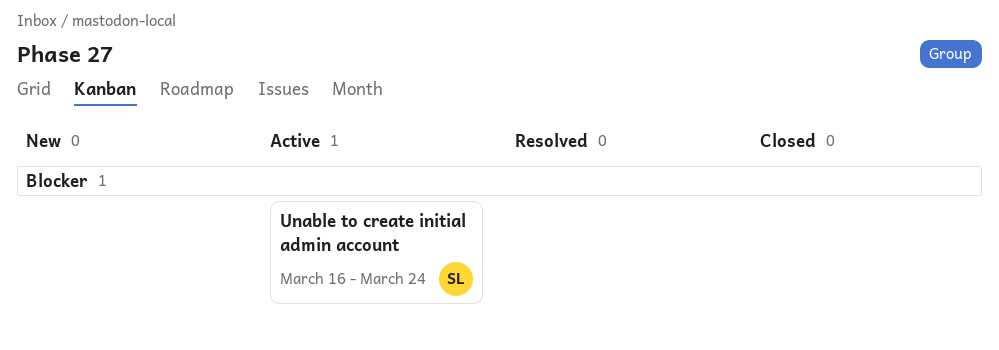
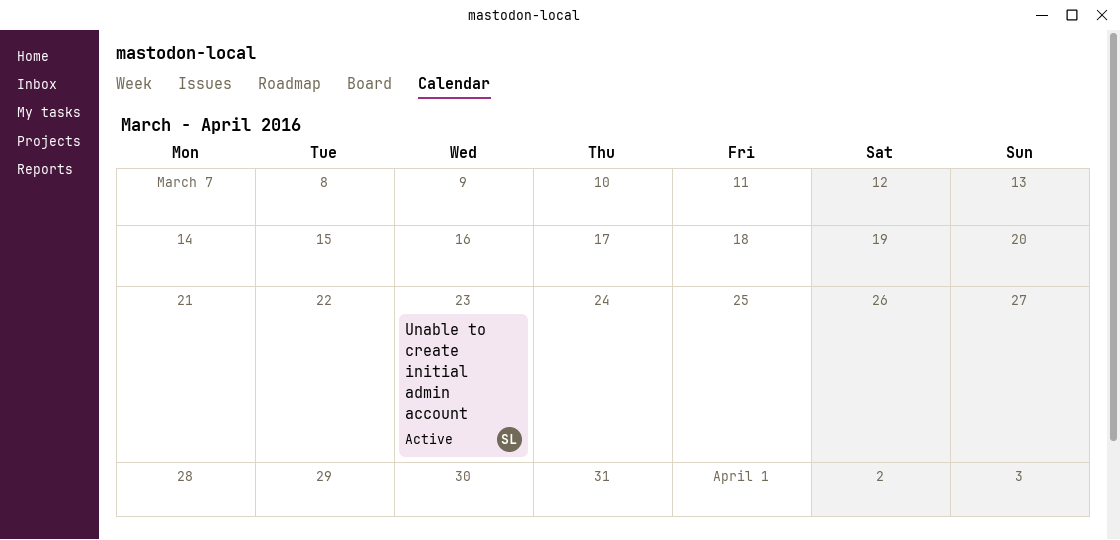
Unable to create initial admin account, due: Mar 24 -> Mar 23

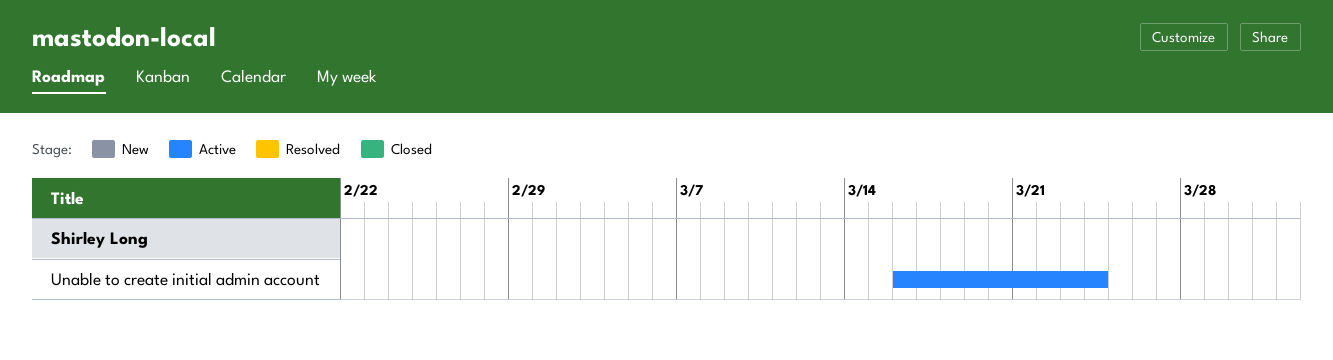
Unable to create initial admin account, due: Mar 23 -> Mar 24

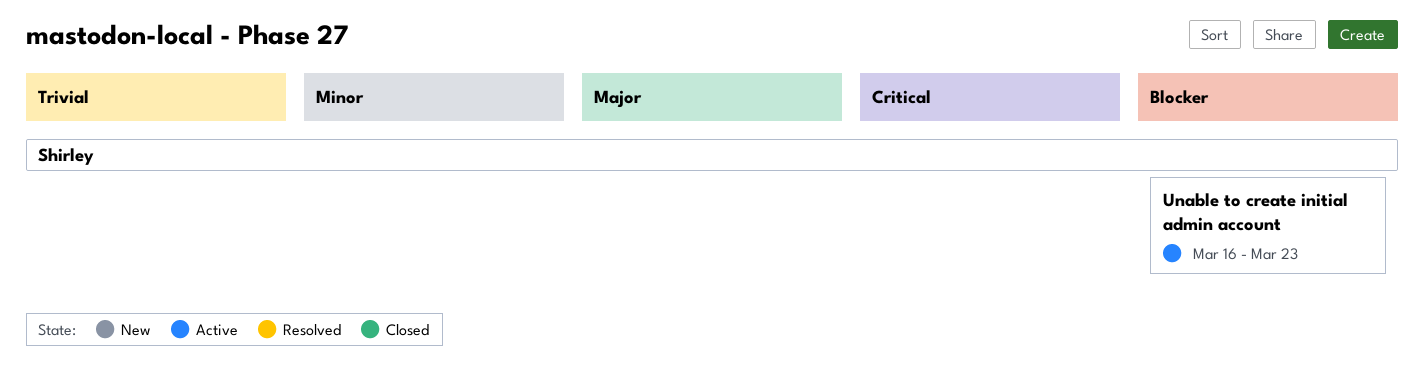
Unable to create initial admin account, due: Mar 24 -> Mar 23

